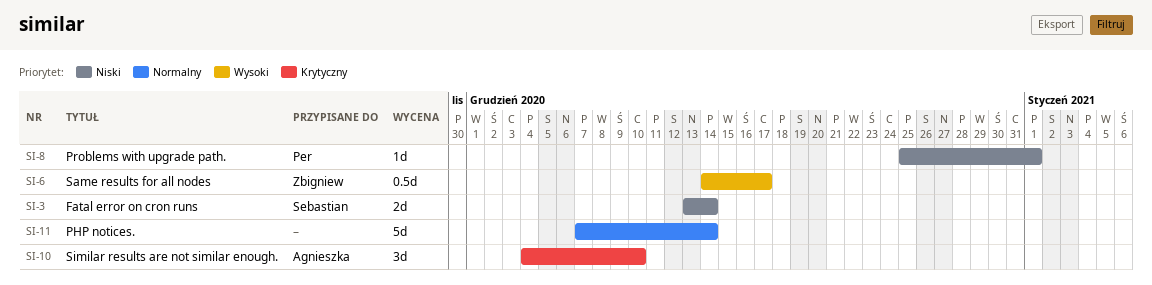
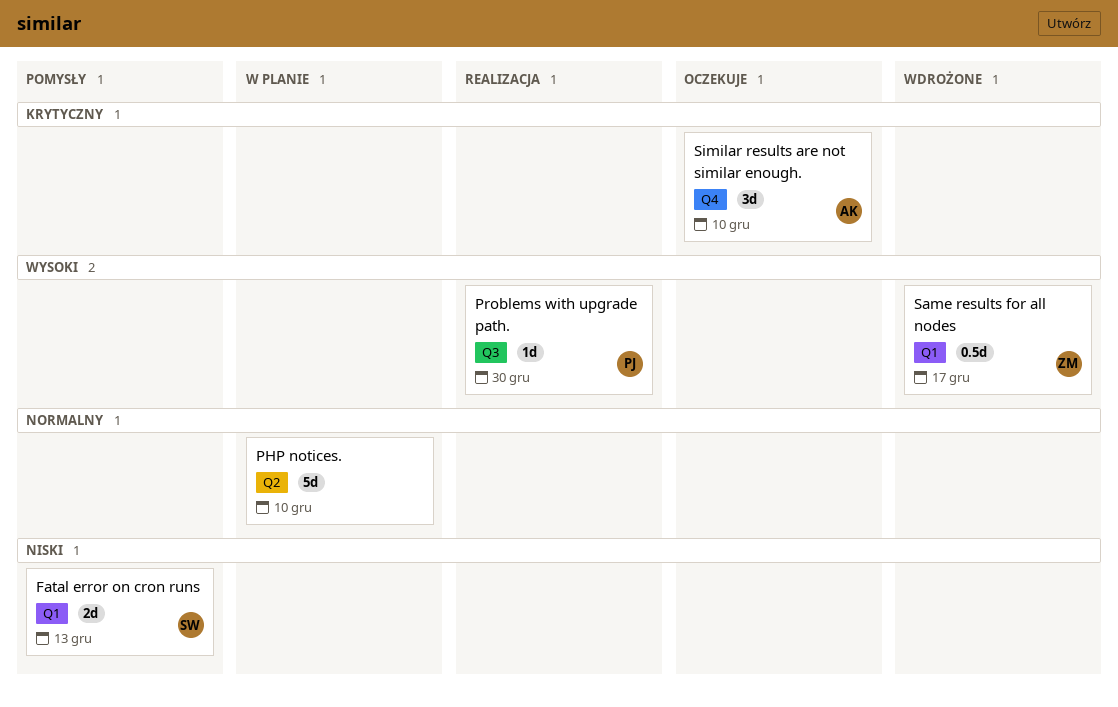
Fatal error on cron runs, due: Dec 14 -> Dec 13
PHP notices., due: Dec 14 -> Dec 10
Problems with upgrade path., priority: Niski -> Wysoki
Problems with upgrade path., due: Jan 1 -> Dec 30

